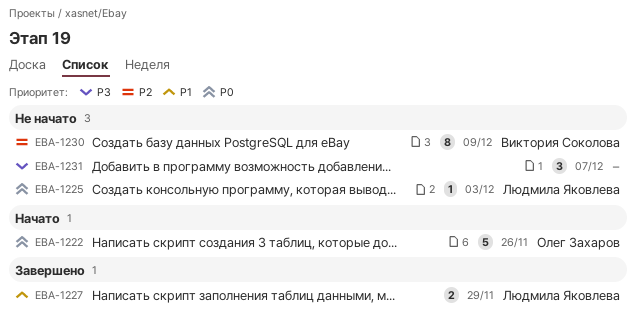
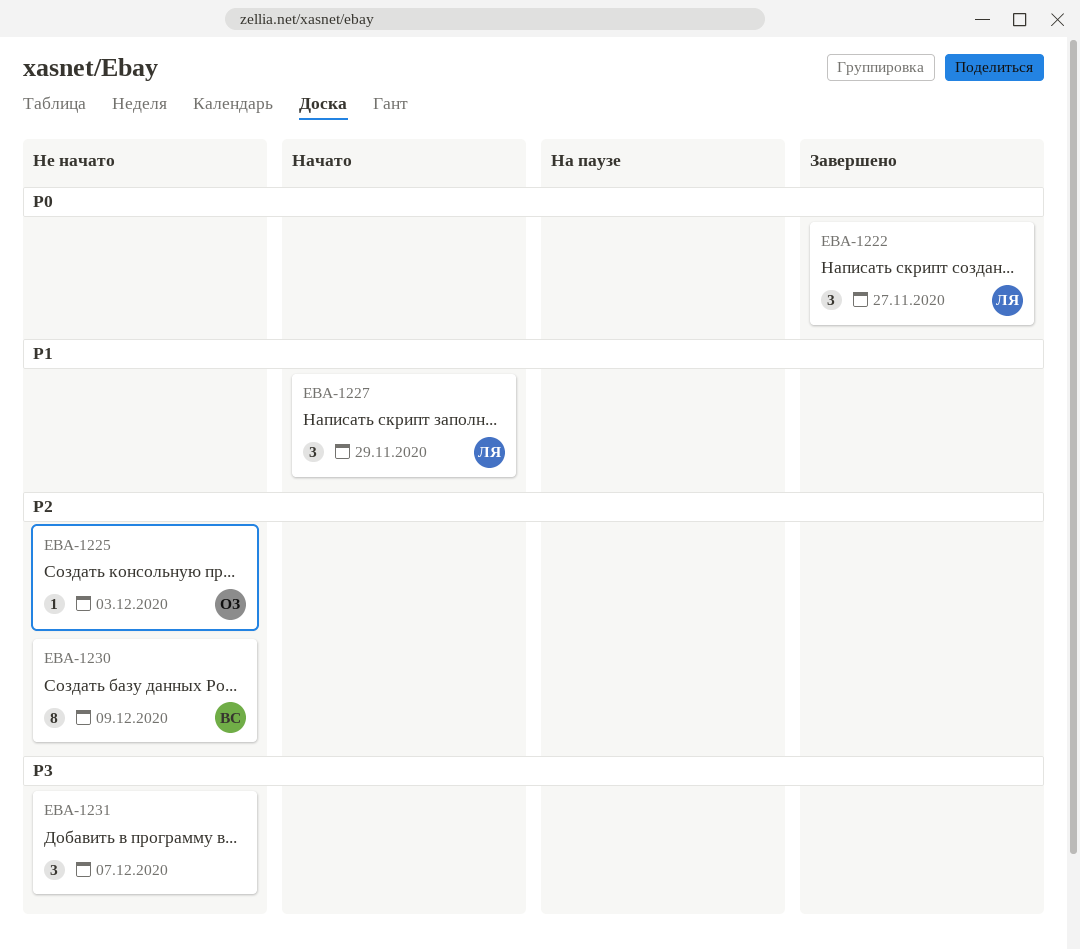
EBA-1222, status: Начато -> Завершено
EBA-1222, owner: Олег Захаров -> Людмила Яковлева
EBA-1222, estimate: 5 -> 3
EBA-1222, due: Nov 26 -> Nov 27
EBA-1225, owner: Людмила Яковлева -> Олег Захаров
EBA-1225, priority: P0 -> P2
EBA-1227, status: Завершено -> Начато
EBA-1227, estimate: 2 -> 3

